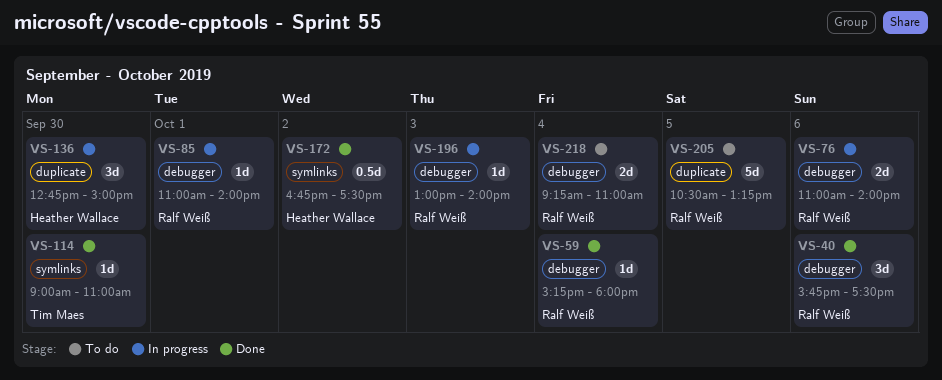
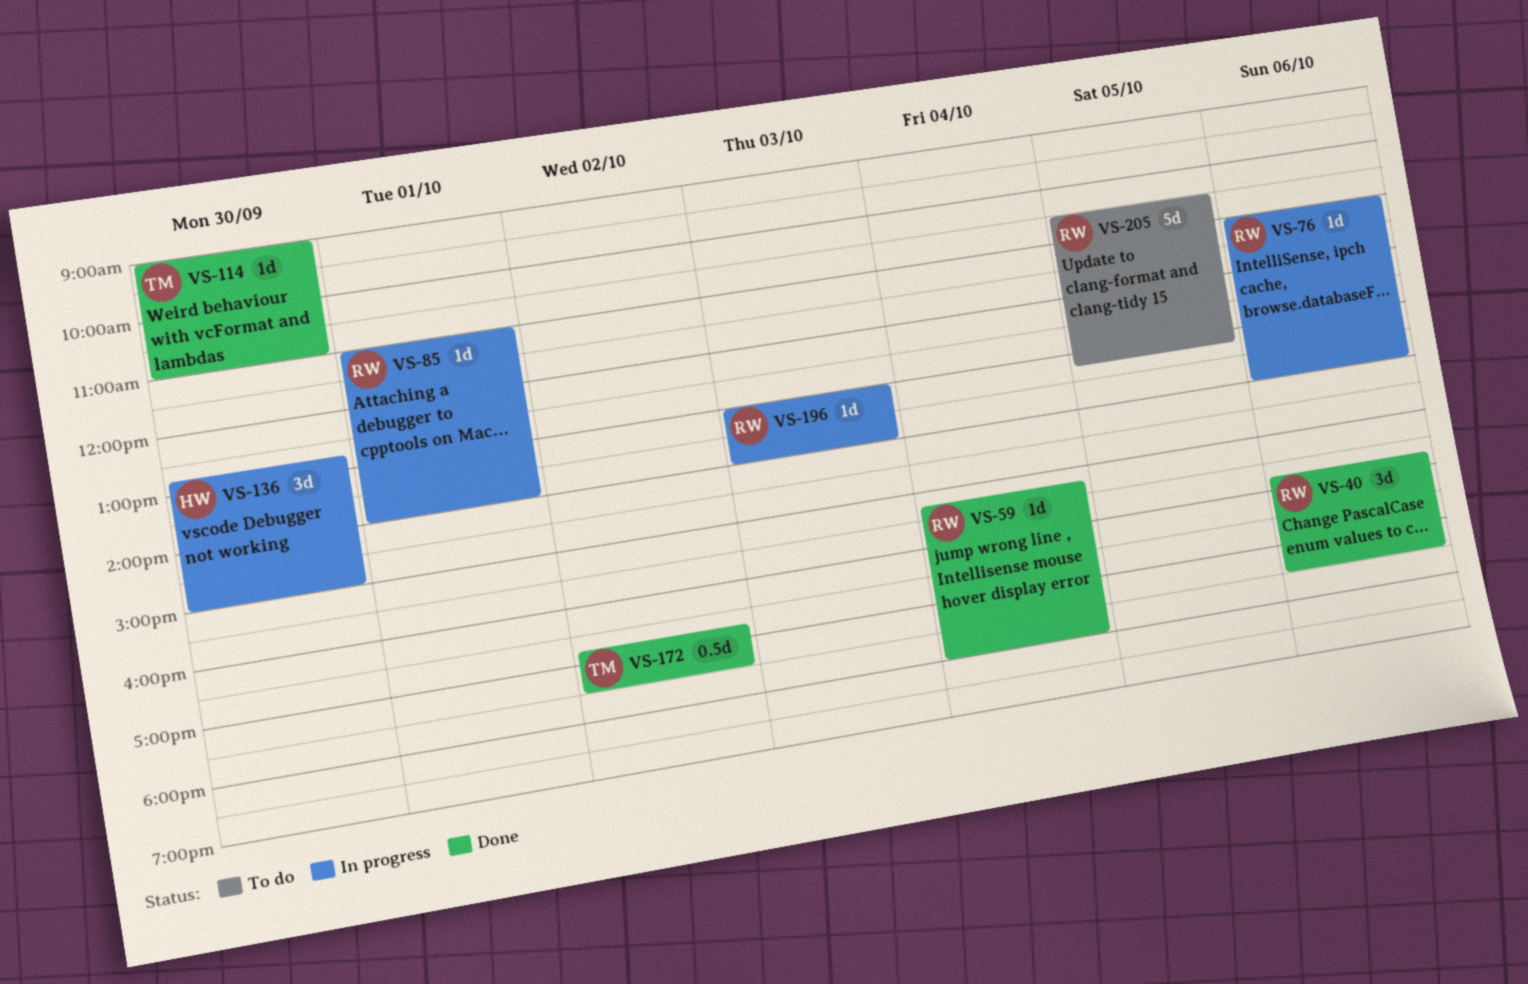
VS-76, estimate: 2d -> 1d
VS-172, owner: Heather Wallace -> Tim Maes
VS-218: present -> none

